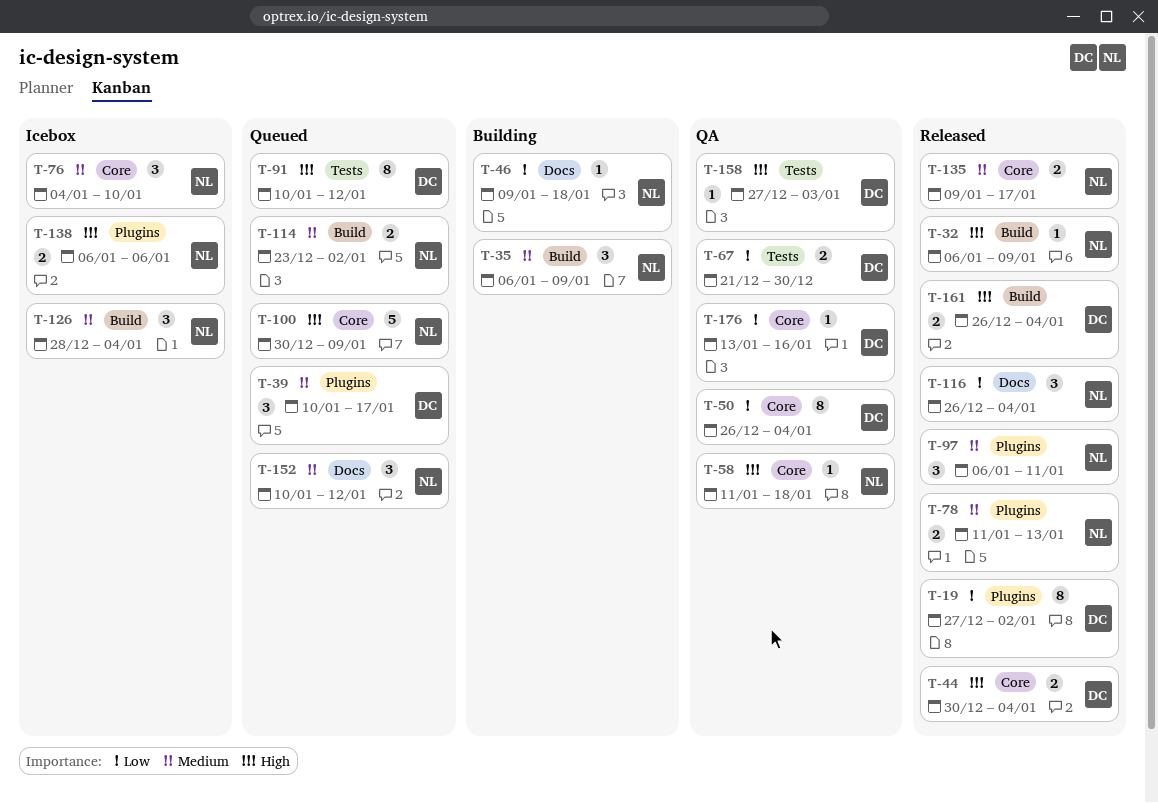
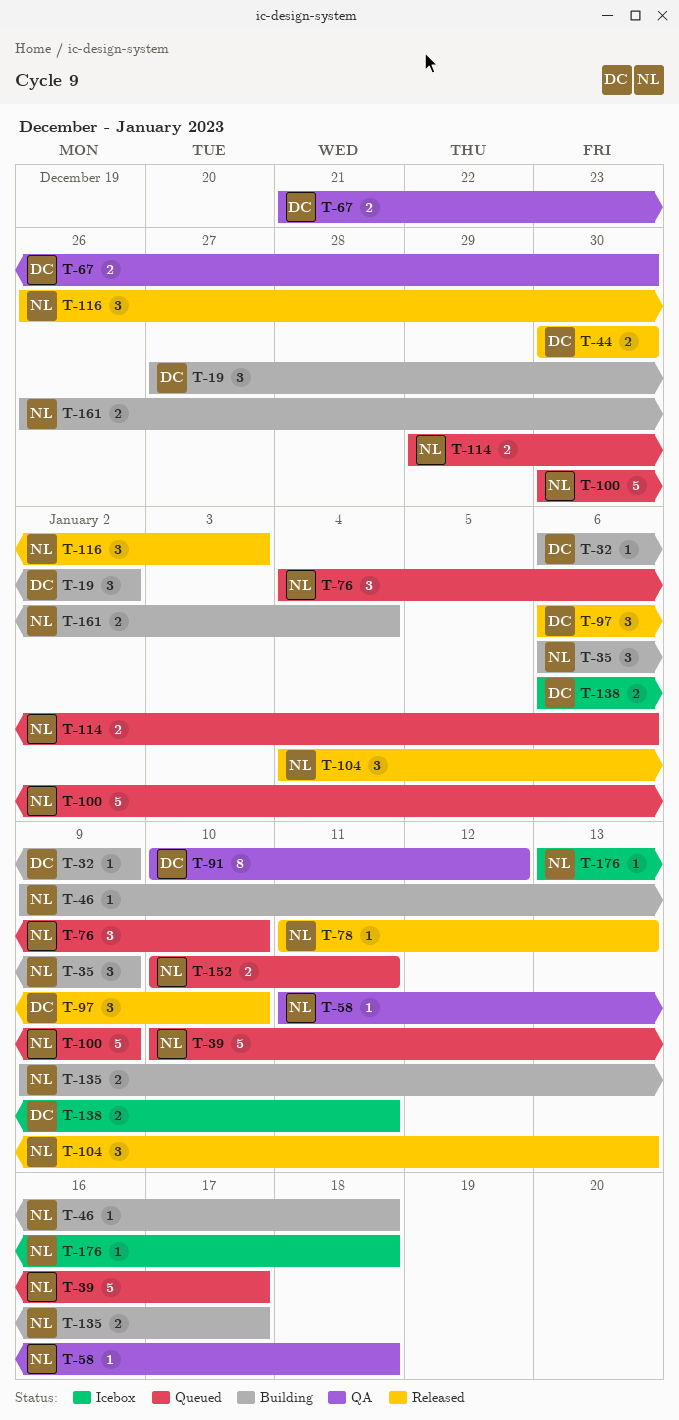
T-19, status: Released -> Building
T-19, estimate: 8 -> 3
T-32, status: Released -> Building
T-32, owner: NL -> DC
T-39, owner: DC -> NL
T-39, estimate: 3 -> 5
T-44, due: Jan 4 -> Dec 30
T-50: present -> none
T-76, status: Icebox -> Queued
T-78, estimate: 2 -> 1
T-91, status: Queued -> QA
T-97, owner: NL -> DC
T-97, due: Jan 11 -> Jan 10
T-104: none -> present
T-114, start: Dec 23 -> Dec 29
T-114, due: Jan 2 -> Jan 6
T-116, due: Jan 4 -> Jan 3
T-126: present -> none
T-135, status: Released -> Building
T-138, owner: NL -> DC
T-138, due: Jan 6 -> Jan 11
T-152, estimate: 3 -> 2
T-152, due: Jan 12 -> Jan 11
T-158: present -> none
T-161, status: Released -> Building
T-161, owner: DC -> NL
T-176, status: QA -> Icebox
T-176, owner: DC -> NL
T-176, due: Jan 16 -> Jan 18

